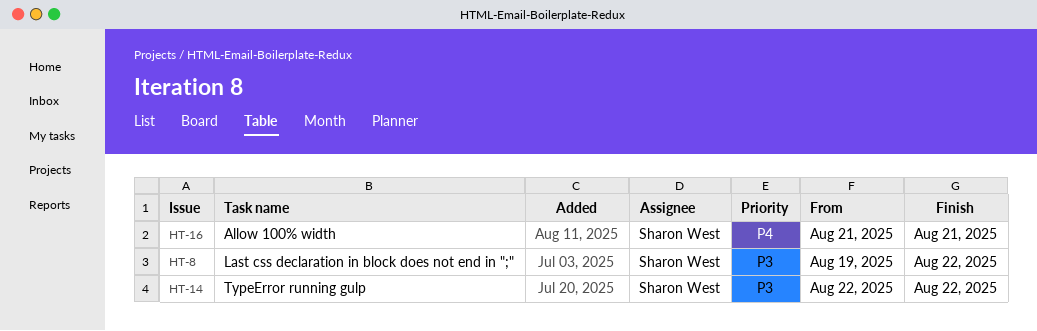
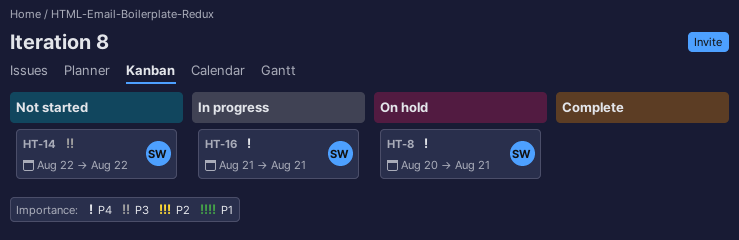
HT-8, priority: P3 -> P4
HT-8, start: Aug 19 -> Aug 20
HT-8, due: Aug 22 -> Aug 21

